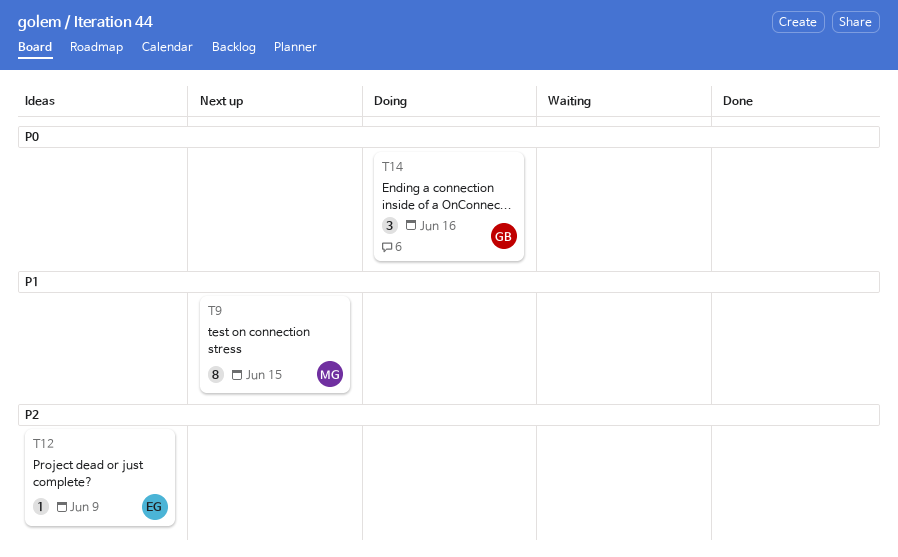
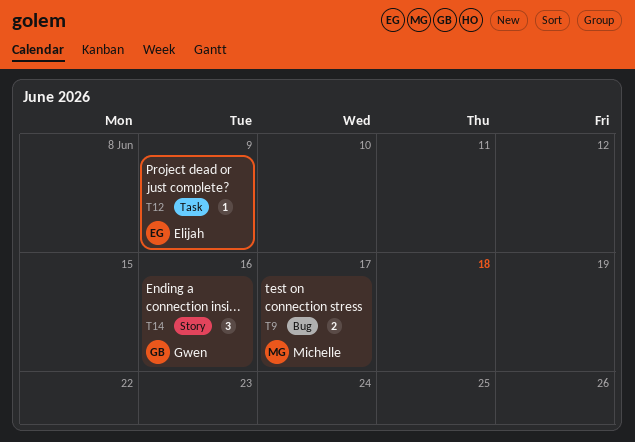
T9, estimate: 8 -> 2
T9, due: Jun 15 -> Jun 17

